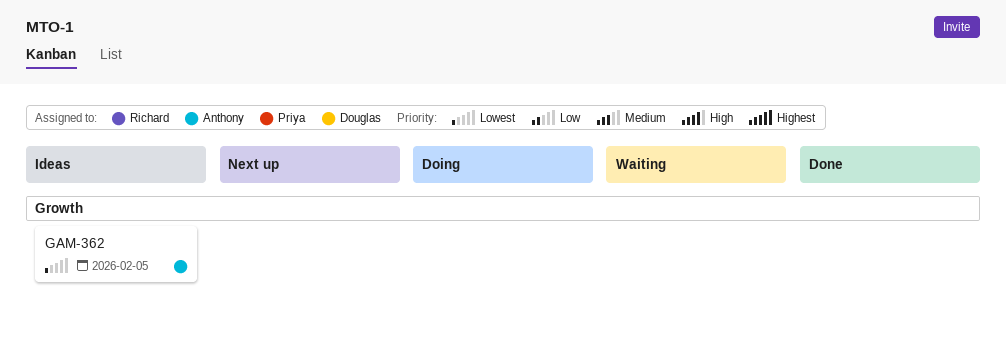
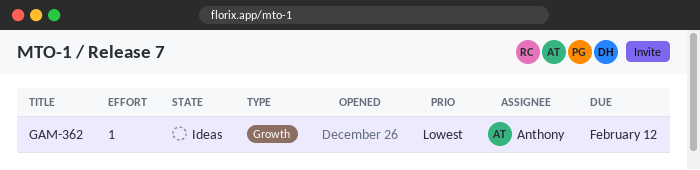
GAM-362, due: Feb 5 -> Feb 12

